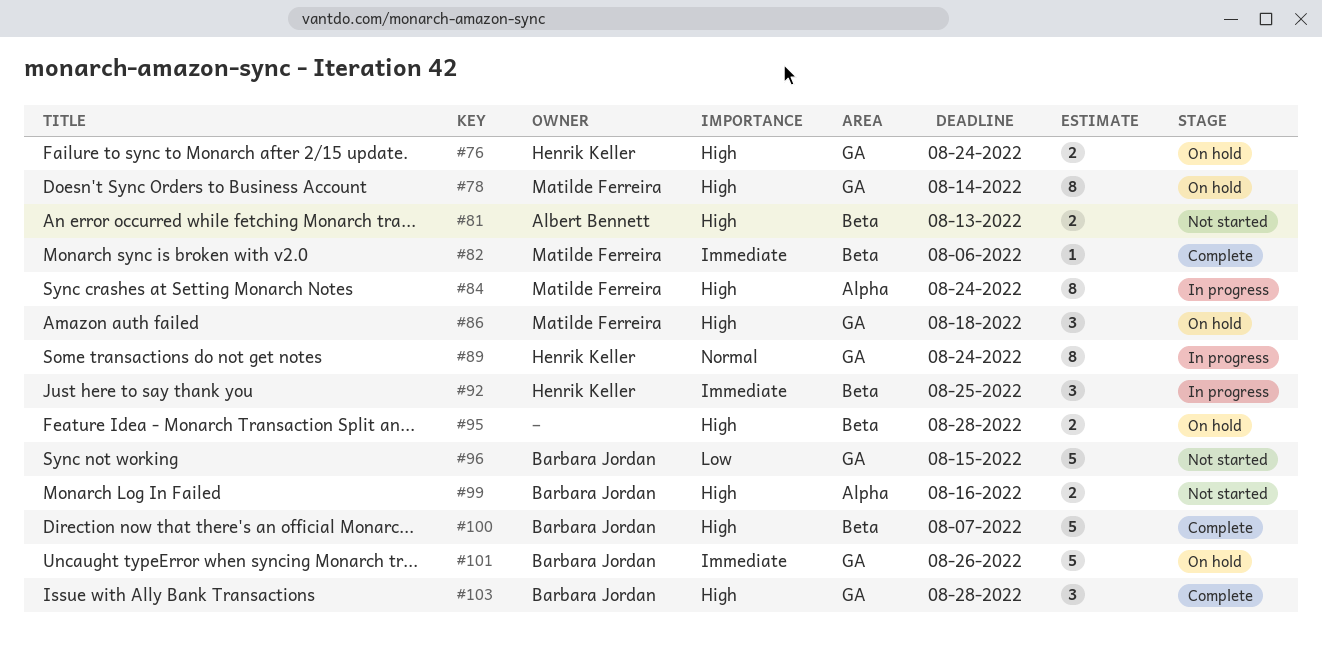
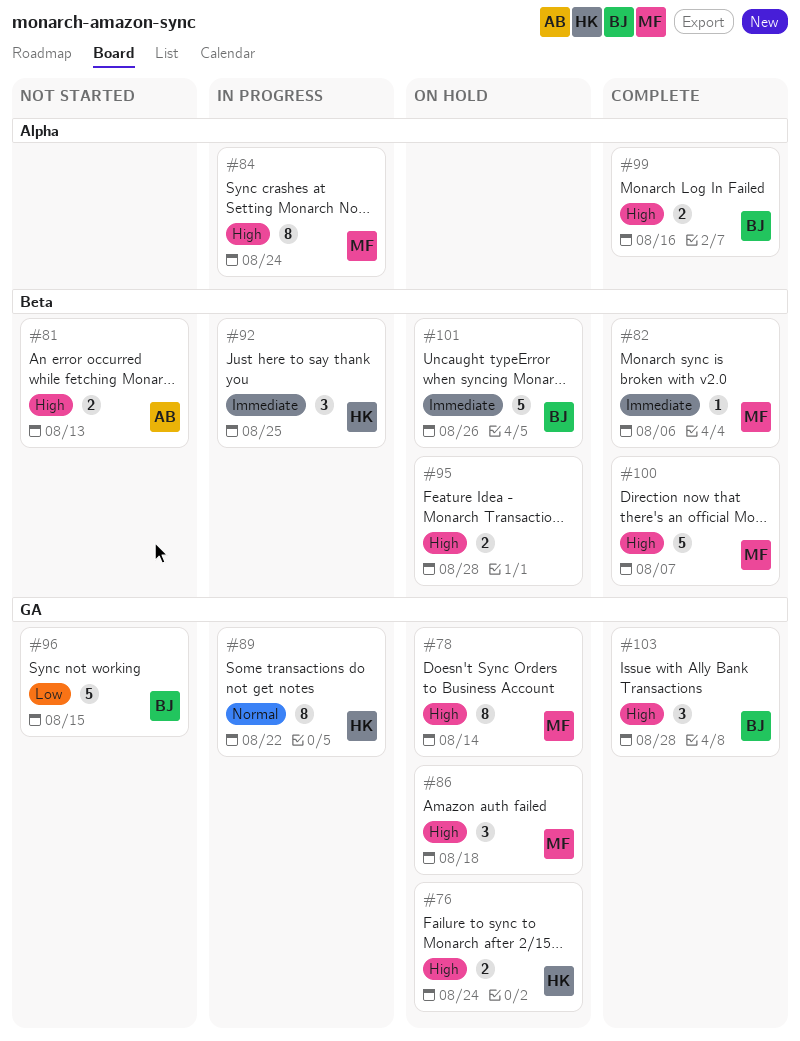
#89, due: Aug 24 -> Aug 22
#99, status: Not started -> Complete
#100, owner: Barbara Jordan -> Matilde Ferreira
#101, label: GA -> Beta

